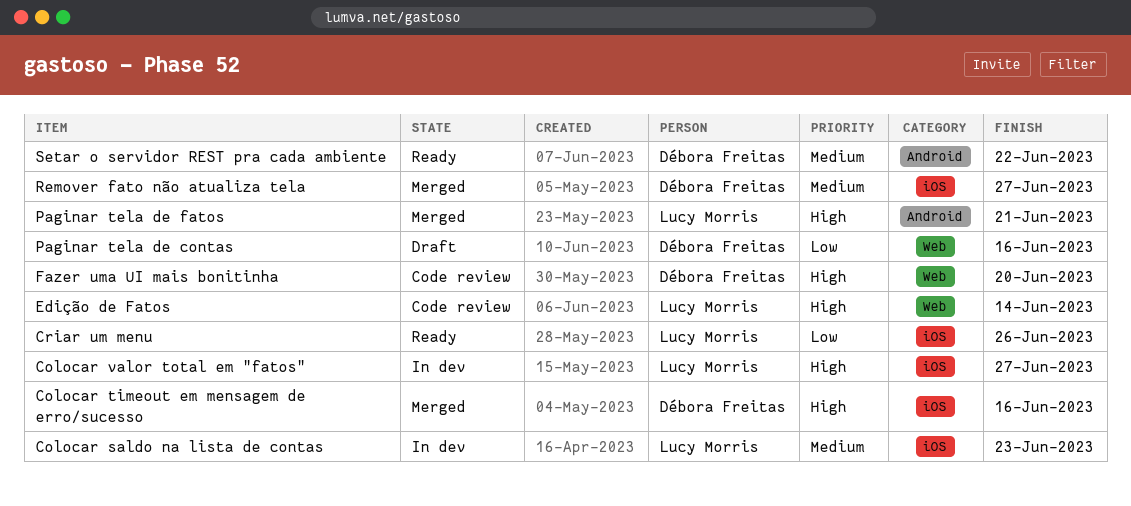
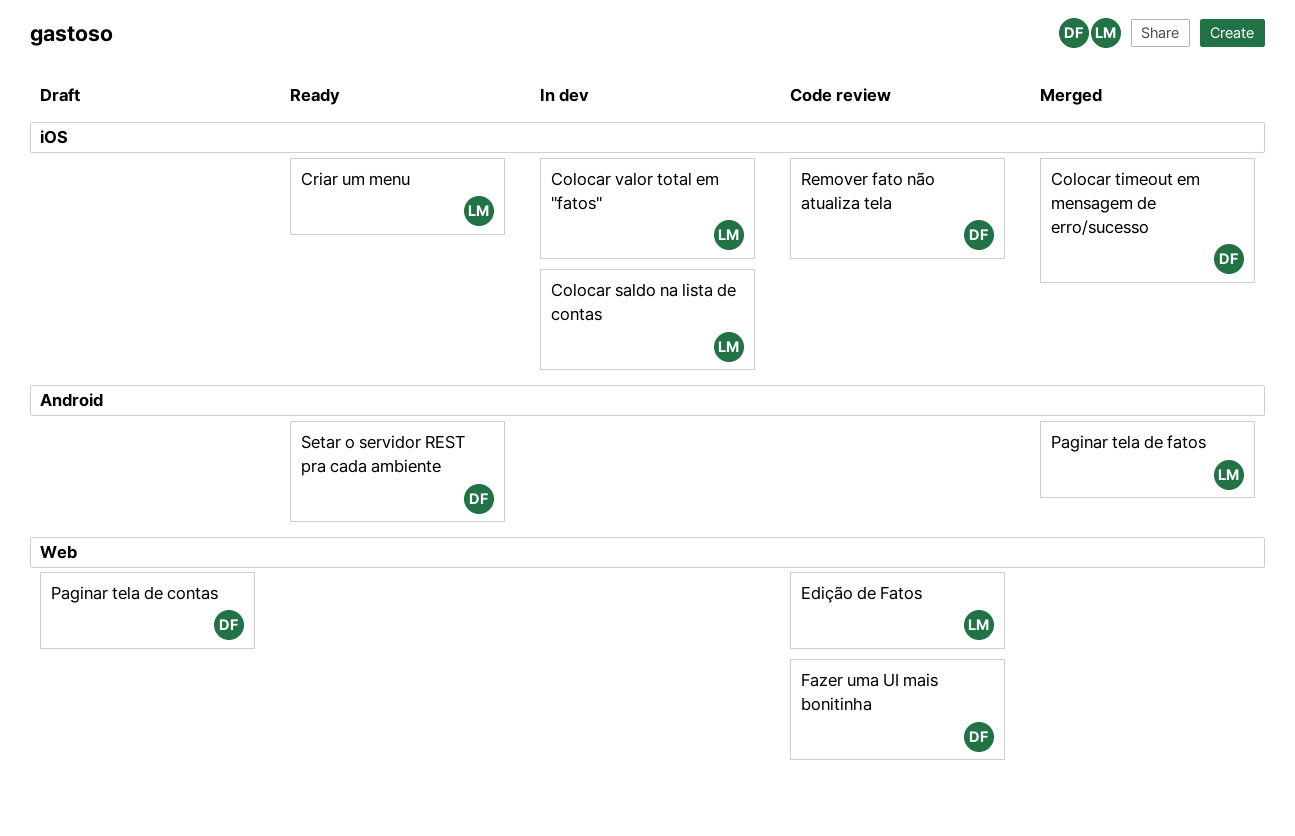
Remover fato não atualiza tela, status: Merged -> Code review

